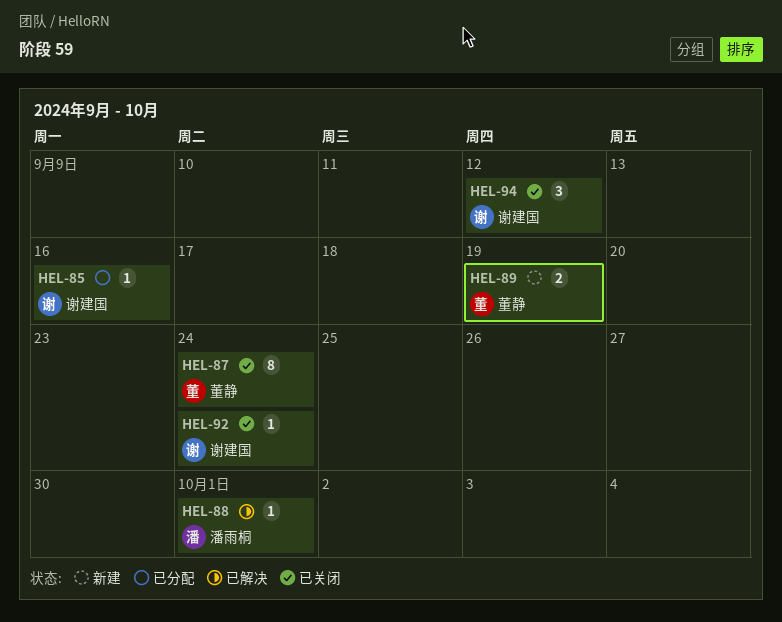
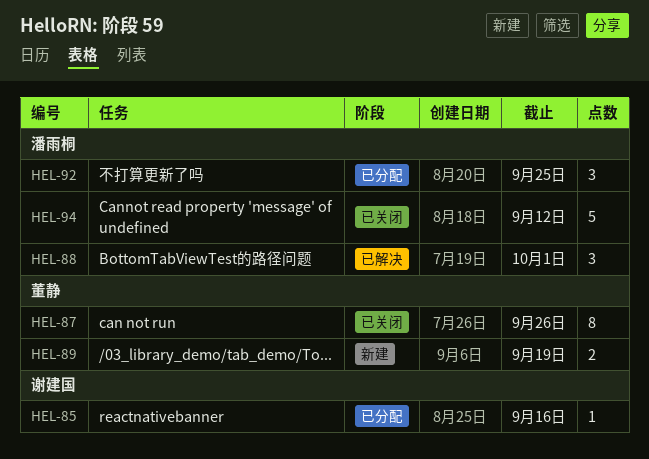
HEL-87, due: Sep 24 -> Sep 26
HEL-88, estimate: 1 -> 3
HEL-92, status: 已关闭 -> 已分配
HEL-92, owner: 谢建国 -> 潘雨桐
HEL-92, estimate: 1 -> 3
HEL-92, due: Sep 24 -> Sep 25
HEL-94, owner: 谢建国 -> 潘雨桐
HEL-94, estimate: 3 -> 5

